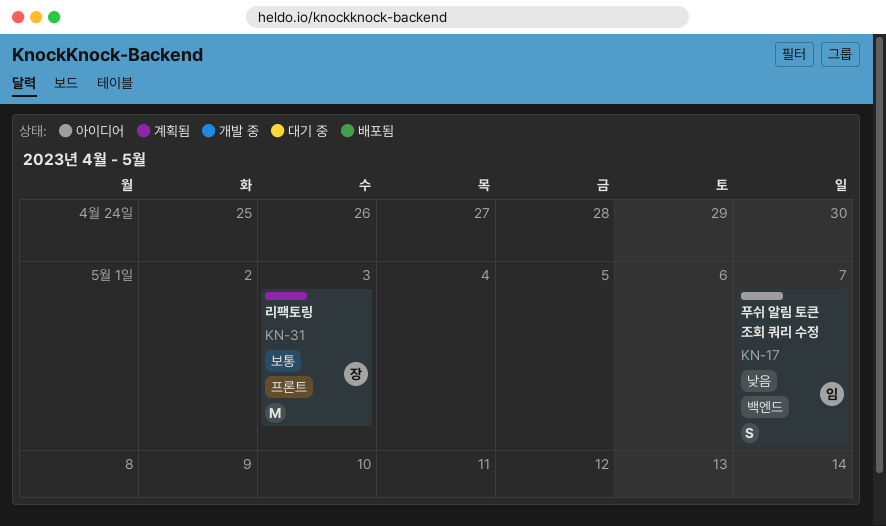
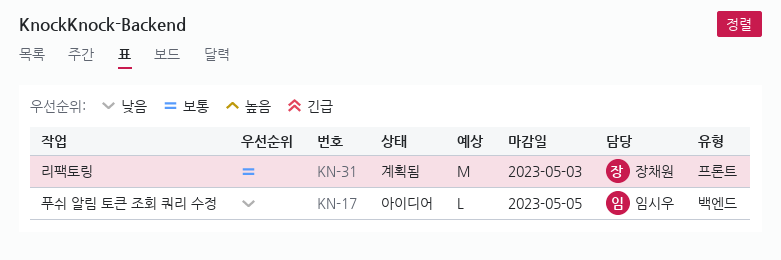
KN-17, estimate: S -> L
KN-17, due: May 7 -> May 5

